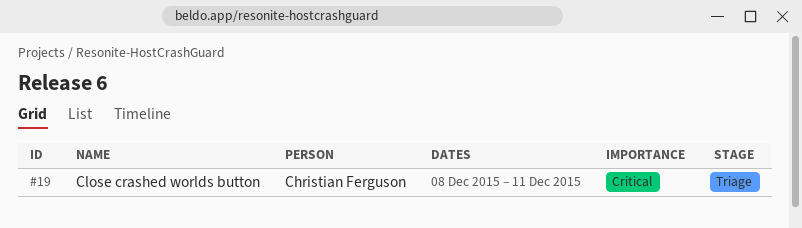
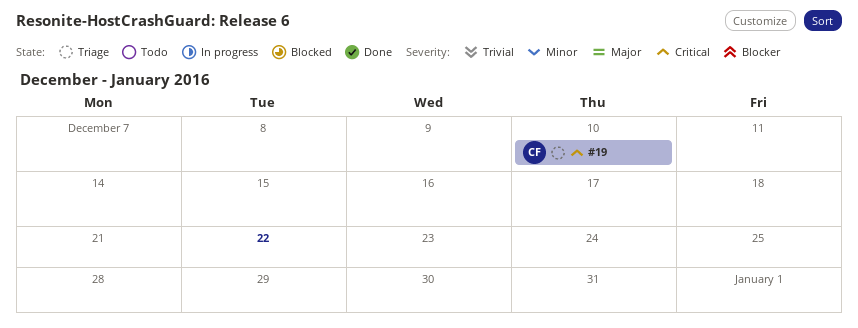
#19, start: Dec 8 -> Dec 10
#19, due: Dec 11 -> Dec 10

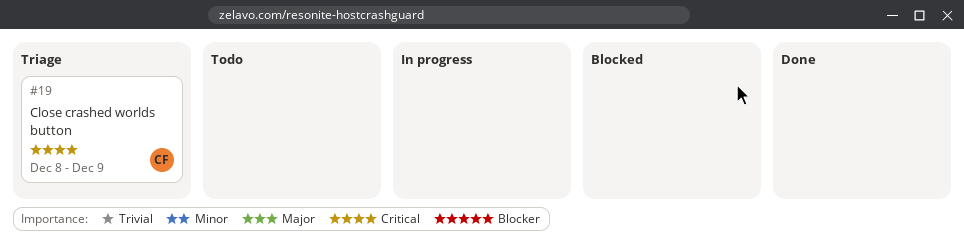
#19, start: Dec 10 -> Dec 8
#19, due: Dec 10 -> Dec 9

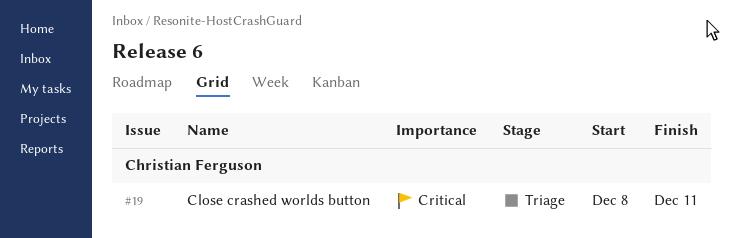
#19, due: Dec 9 -> Dec 11

